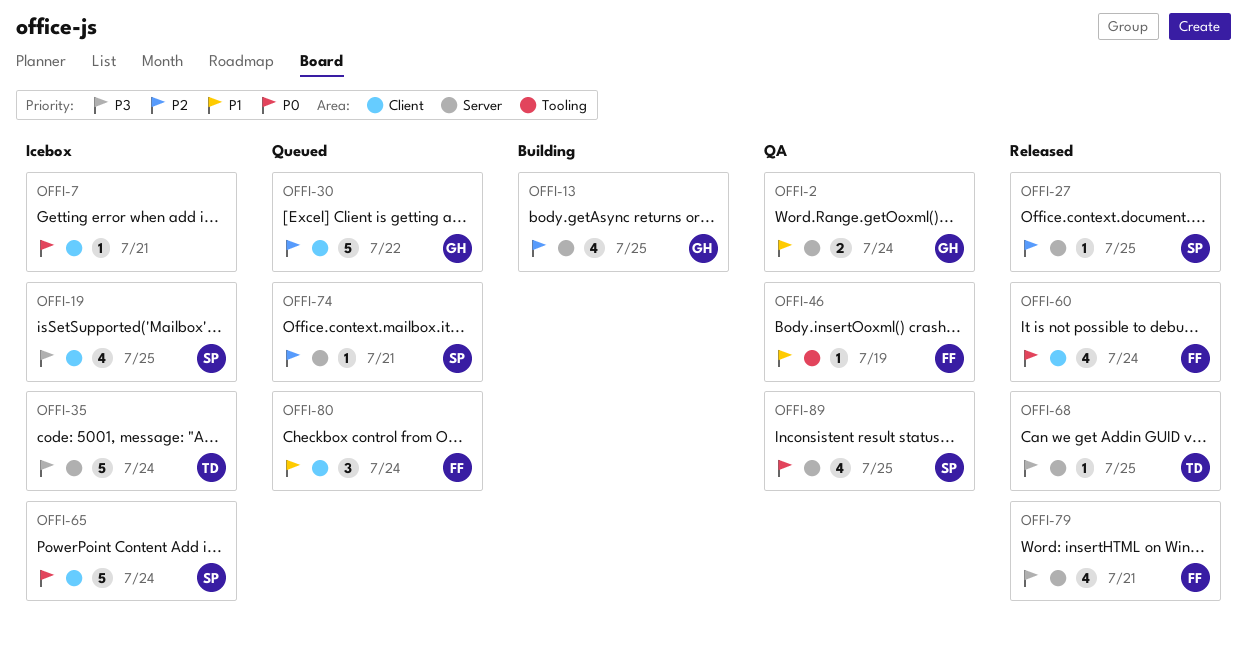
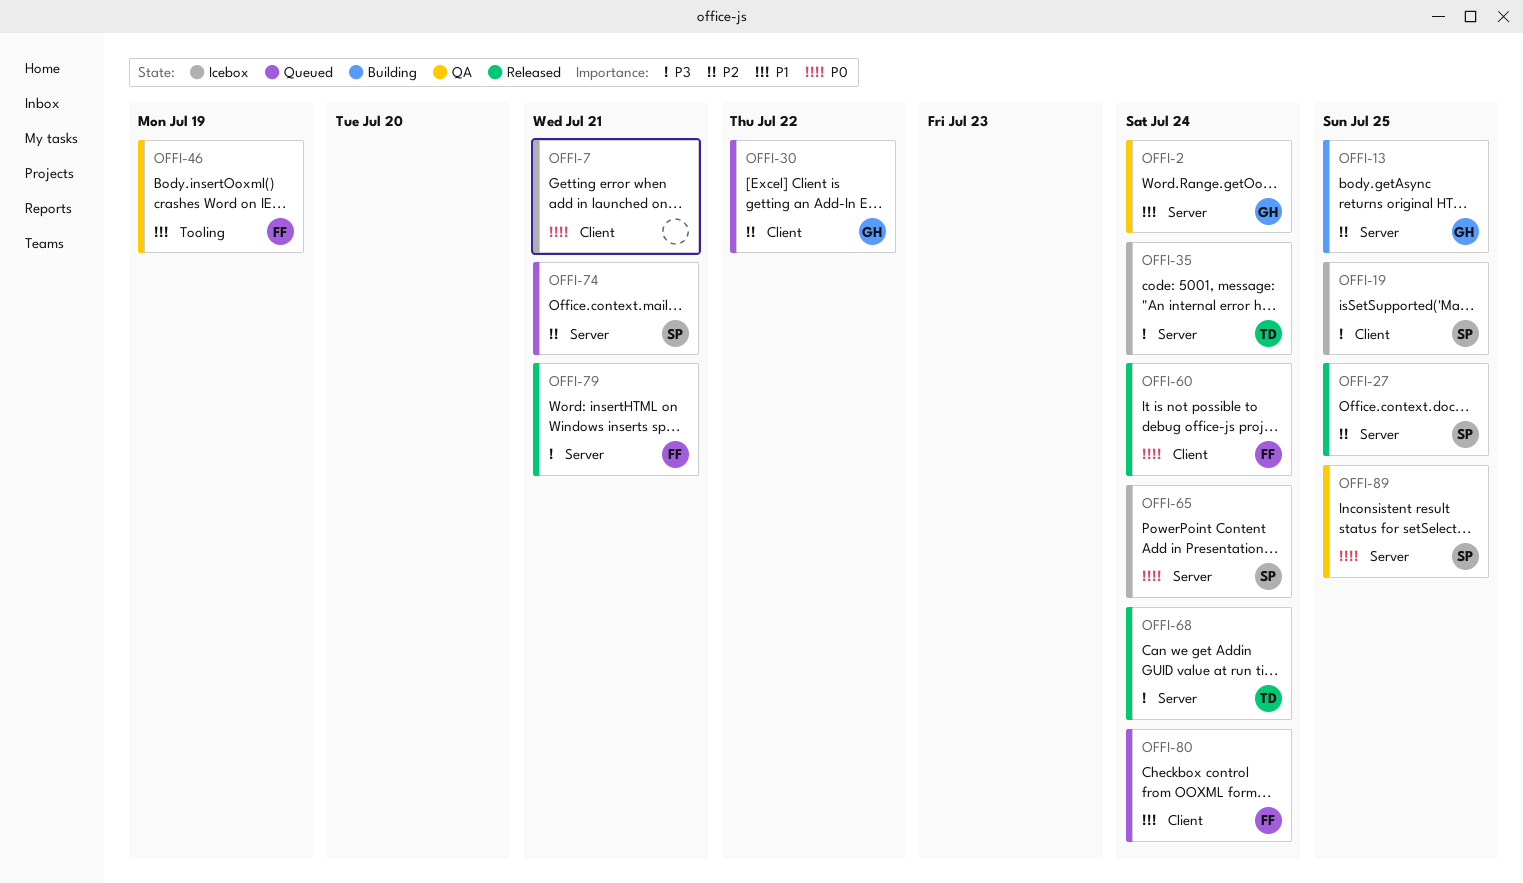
OFFI-65, label: Client -> Server
OFFI-68, due: Jul 25 -> Jul 24

